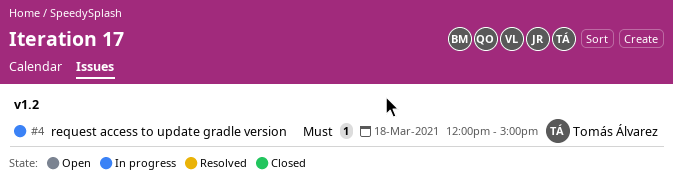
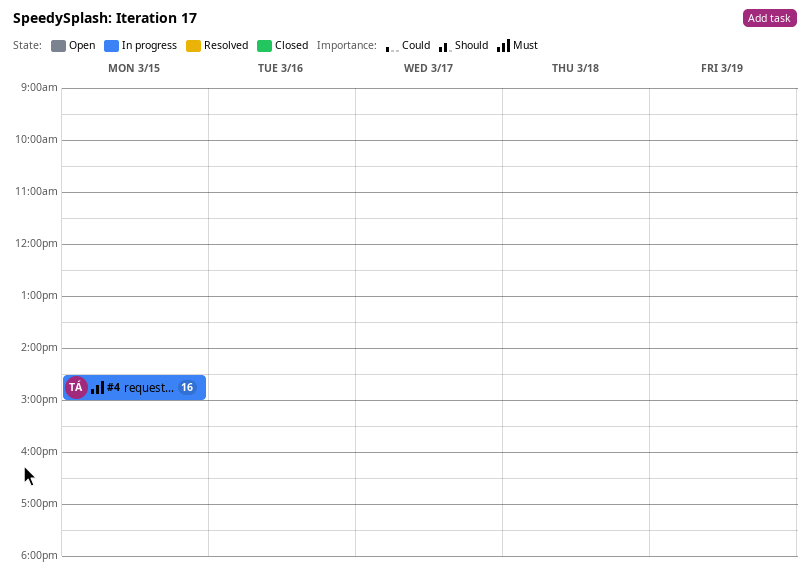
#4, estimate: 1 -> 16
#4, day: Mar 18 -> Mar 15
#4, begins: 12:00 -> 14:30

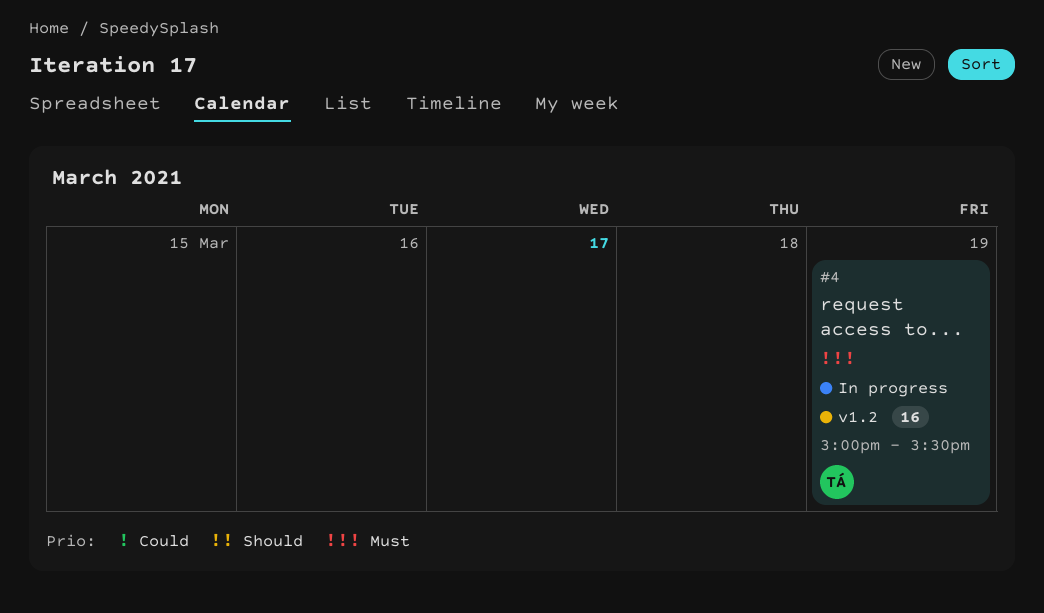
#4, day: Mar 15 -> Mar 19
#4, begins: 14:30 -> 15:00
#4, ends: 15:00 -> 15:30

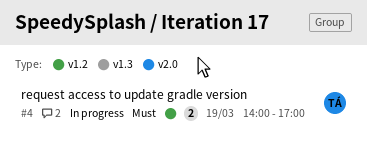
#4, estimate: 16 -> 2
#4, begins: 15:00 -> 14:00
#4, ends: 15:30 -> 17:00

